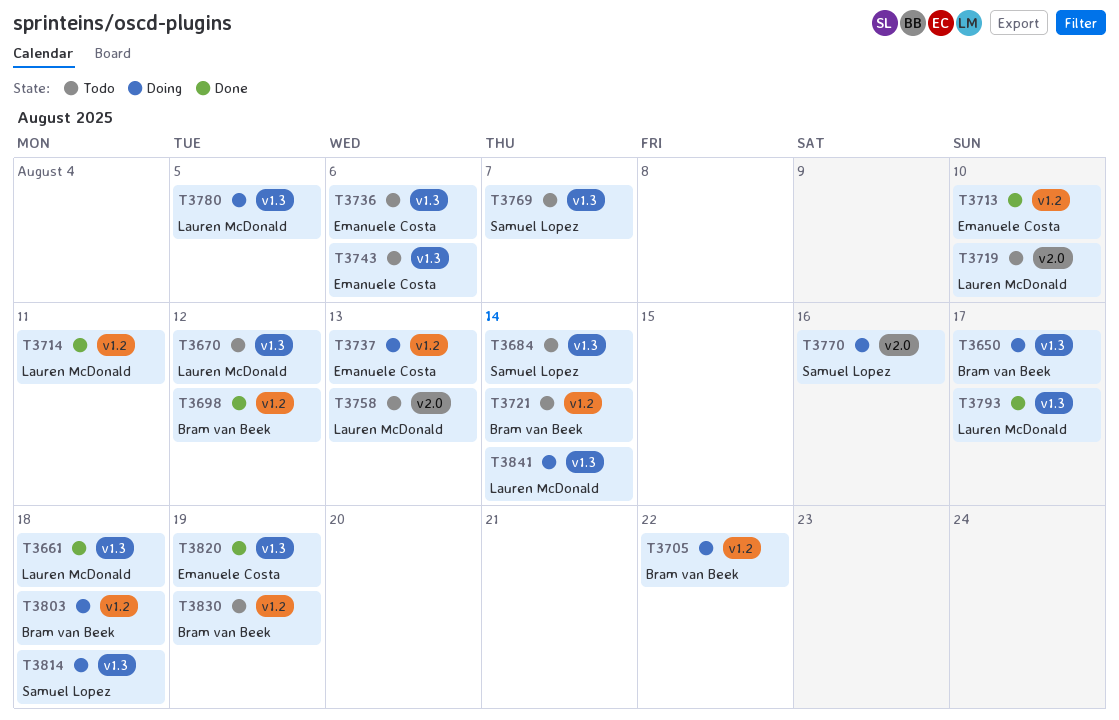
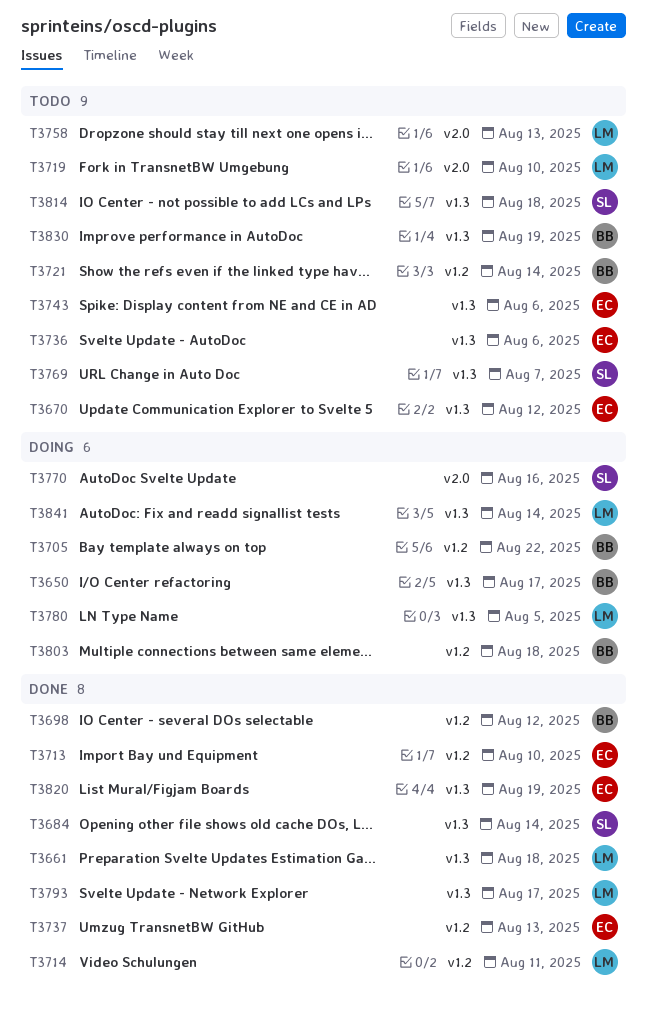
T3670, owner: Lauren McDonald -> Emanuele Costa
T3684, status: Todo -> Done
T3737, status: Doing -> Done
T3814, status: Doing -> Todo
T3830, label: v1.2 -> v1.3

